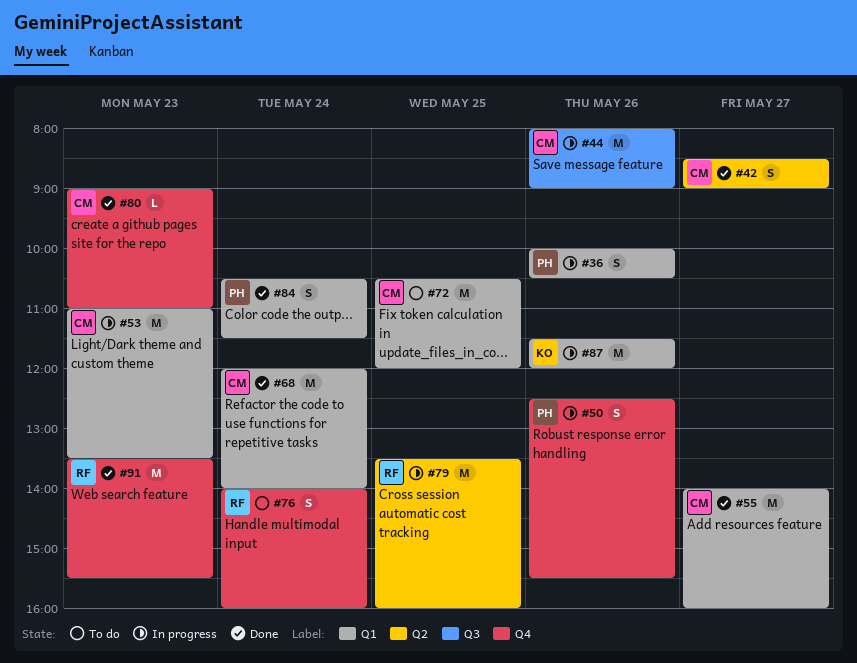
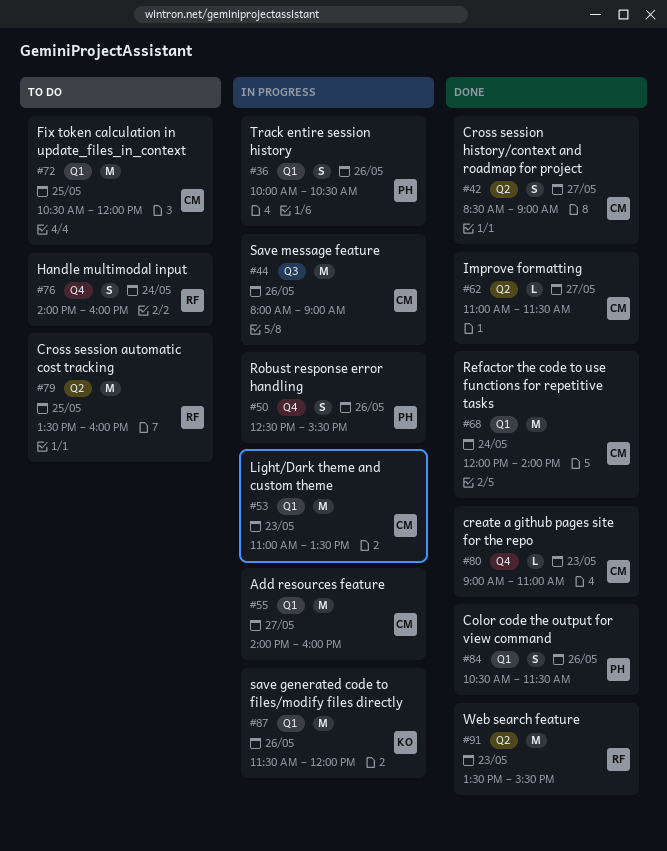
#55, status: Done -> In progress
#62: none -> present
#79, status: In progress -> To do
#84, day: May 24 -> May 26
#91, label: Q4 -> Q2

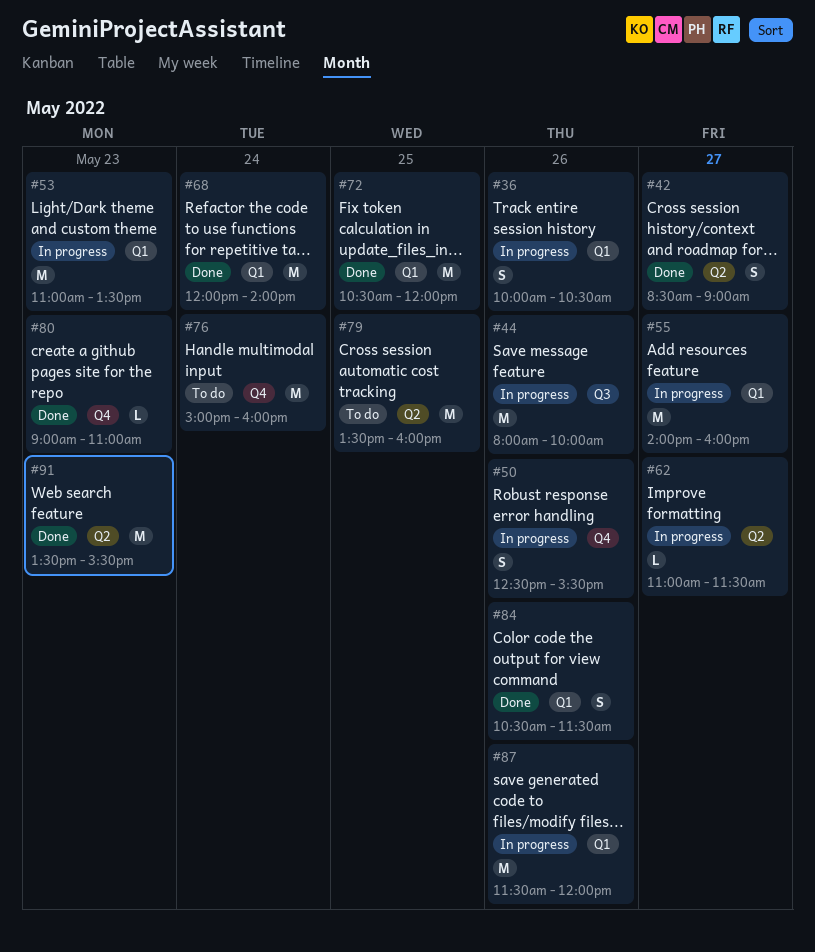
#44, ends: 09:00 -> 10:00
#62, status: Done -> In progress
#72, status: To do -> Done
#76, estimate: S -> M
#76, begins: 14:00 -> 15:00

